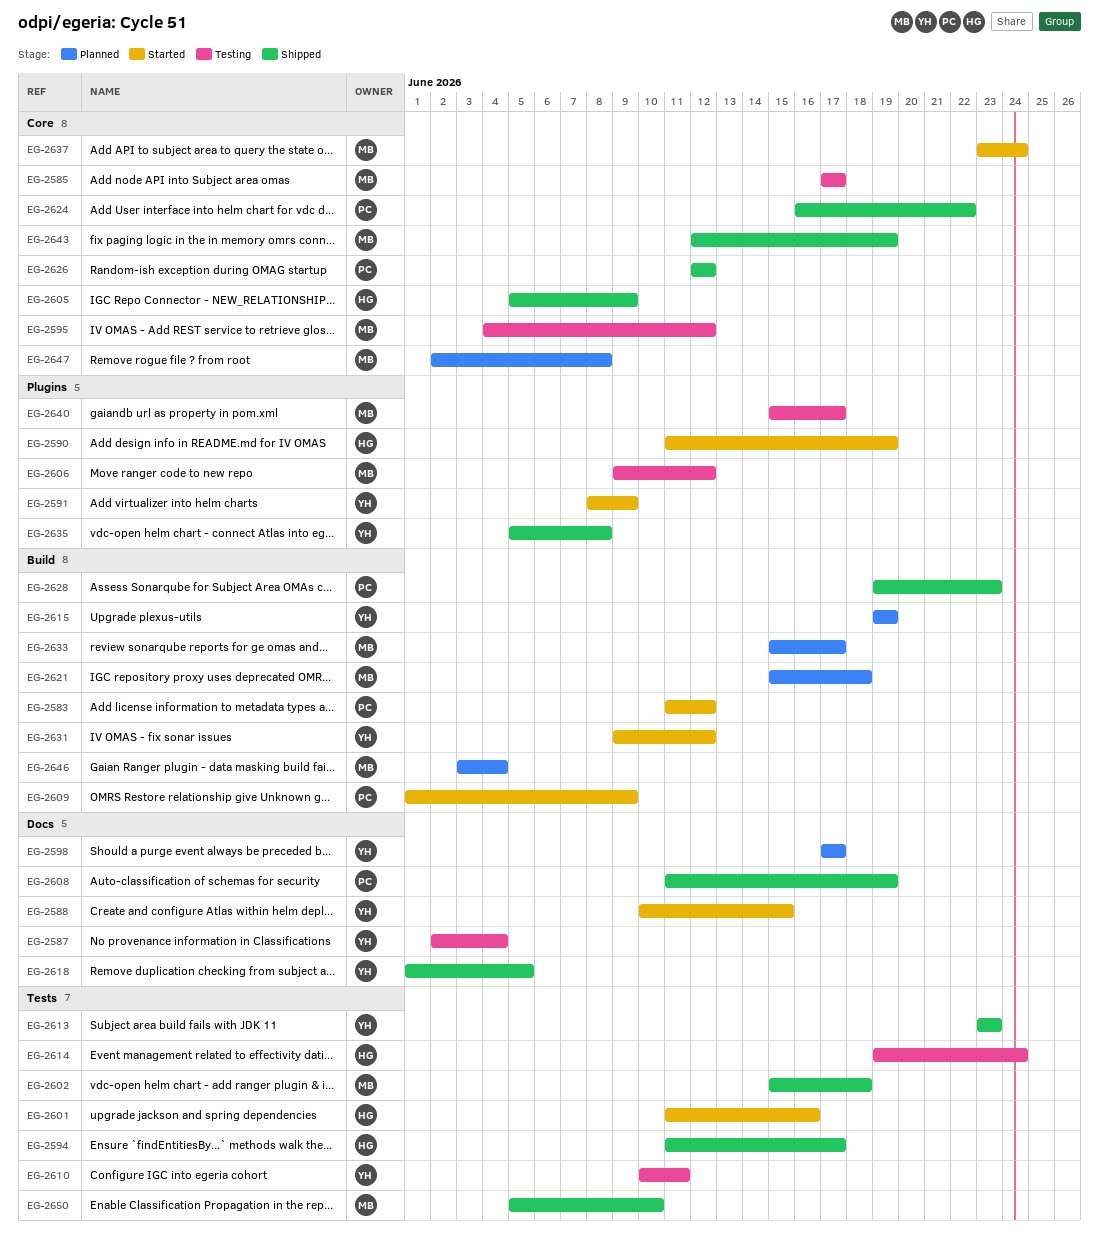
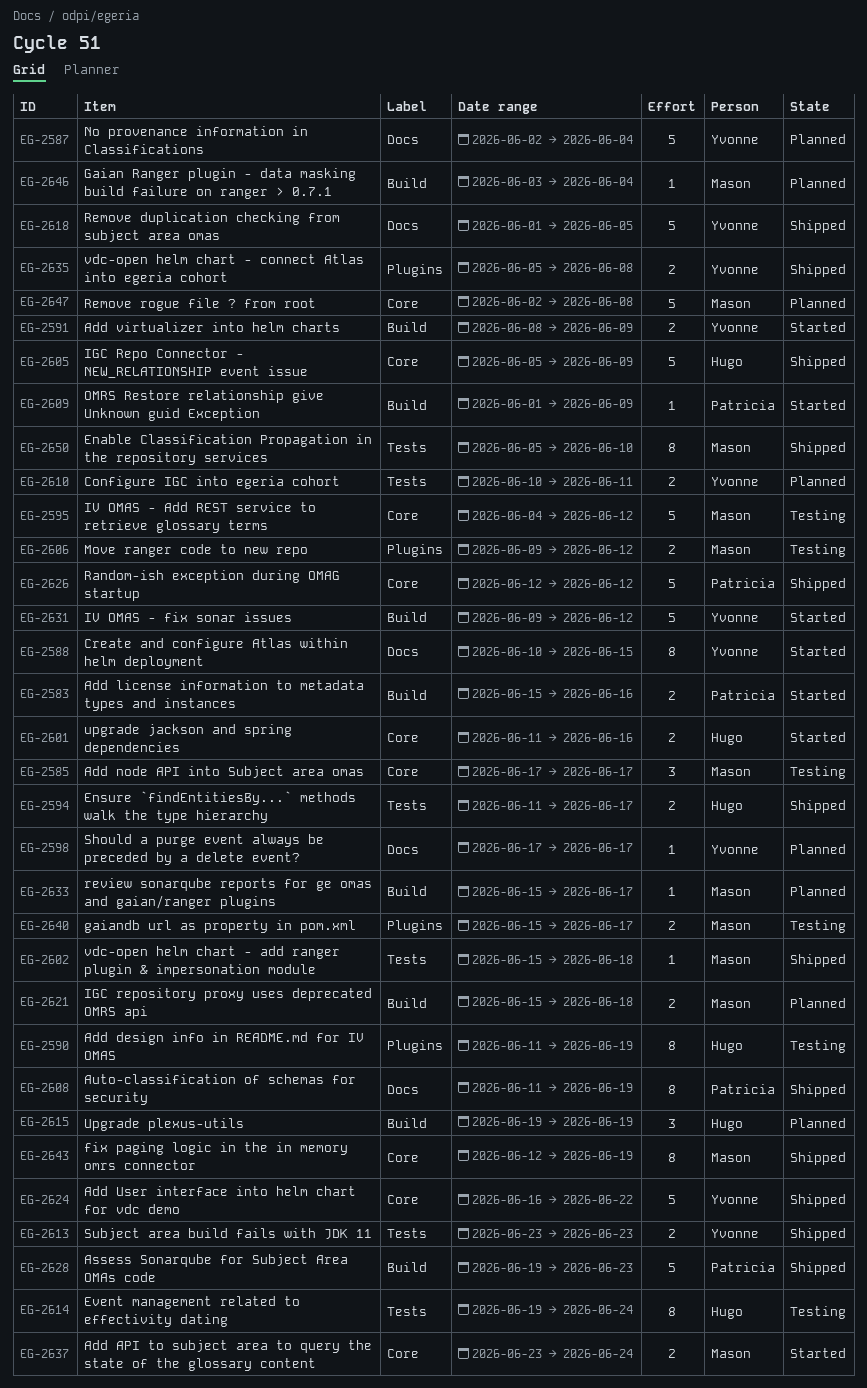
EG-2583, start: Jun 11 -> Jun 15
EG-2583, due: Jun 12 -> Jun 16
EG-2587, status: Testing -> Planned
EG-2590, status: Started -> Testing
EG-2591, label: Plugins -> Build
EG-2601, label: Tests -> Core
EG-2610, status: Testing -> Planned
EG-2615, owner: Yvonne -> Hugo
EG-2624, owner: Patricia -> Yvonne

